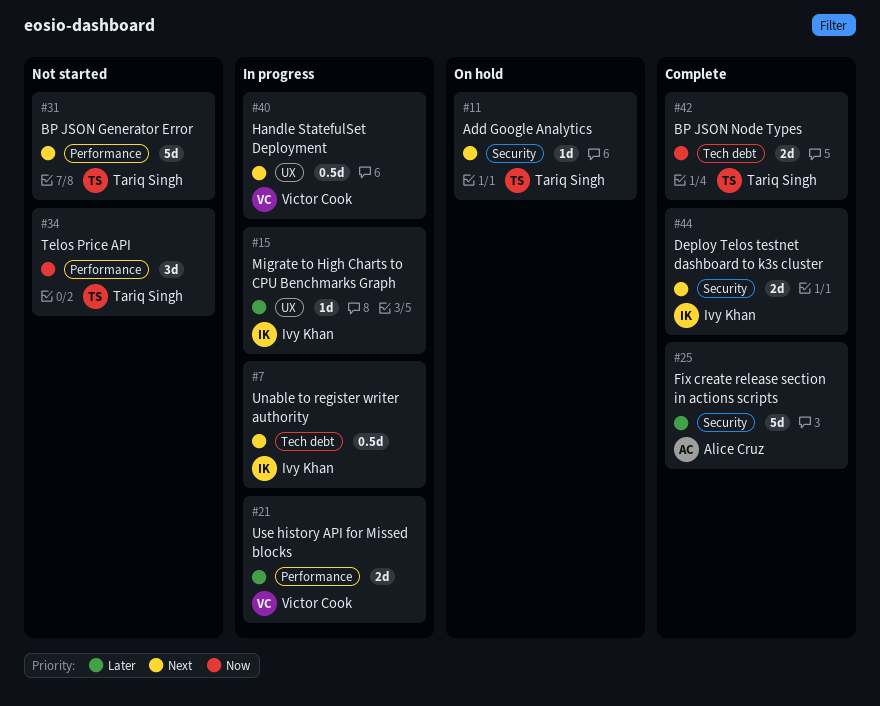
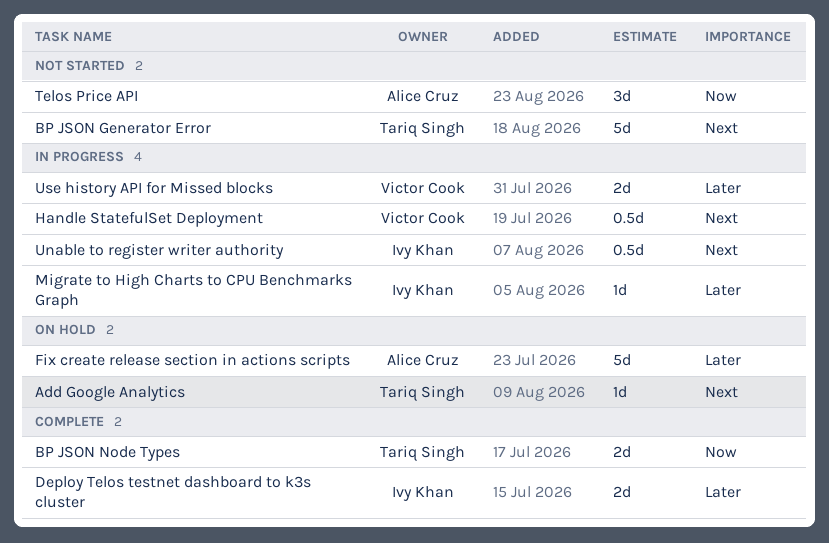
Deploy Telos testnet dashboard to k3s cluster, priority: Next -> Later
Fix create release section in actions scripts, status: Complete -> On hold
Telos Price API, owner: Tariq Singh -> Alice Cruz

